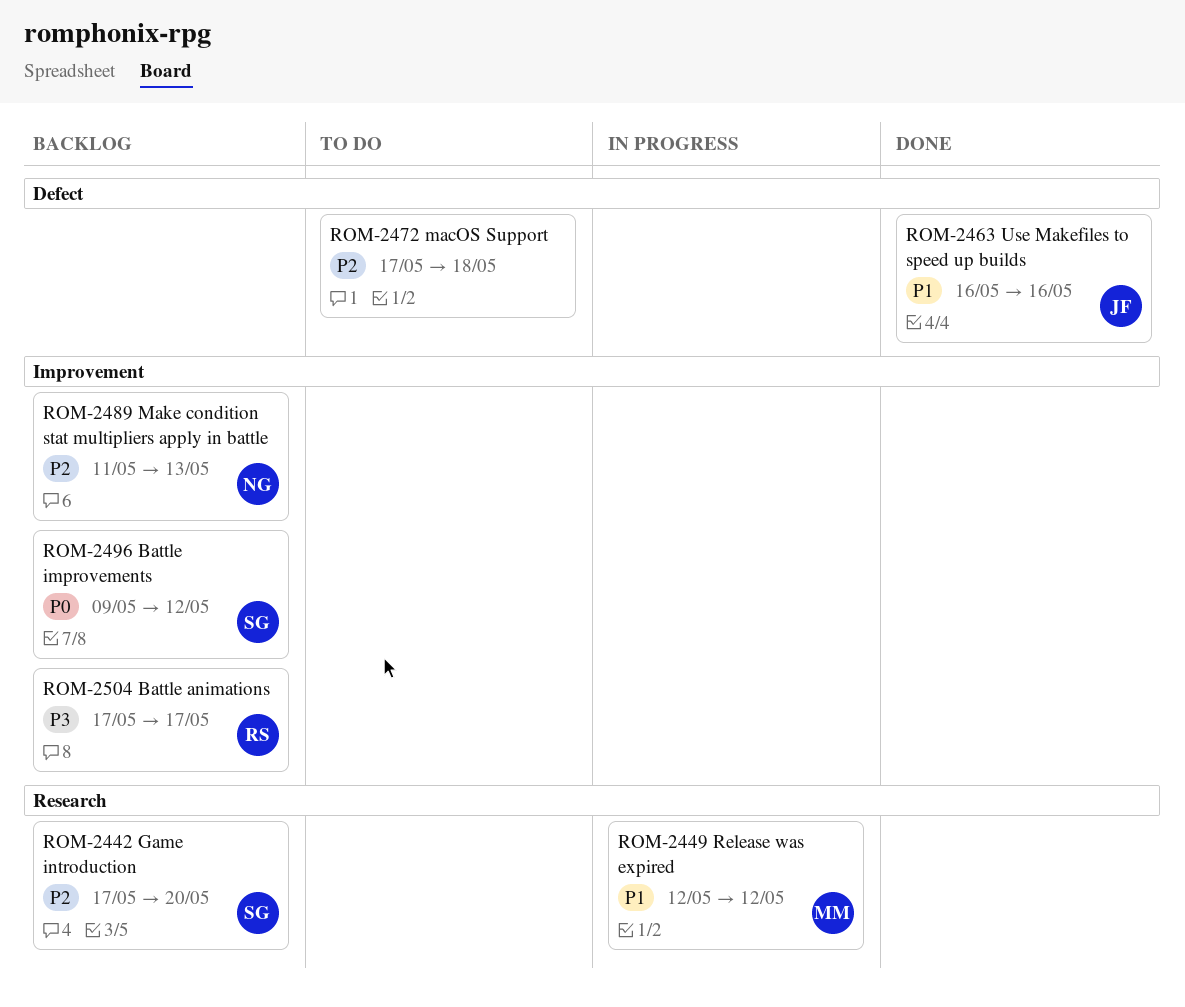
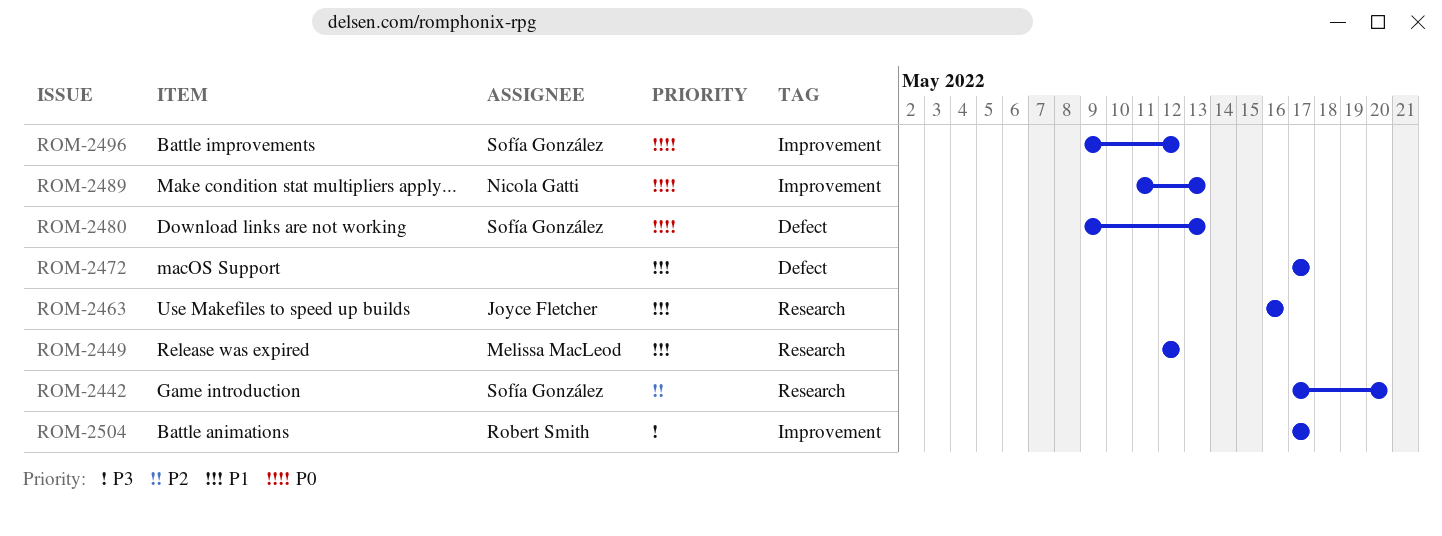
ROM-2463, label: Defect -> Research
ROM-2472, priority: P2 -> P1
ROM-2472, due: May 18 -> May 17
ROM-2480: none -> present
ROM-2489, priority: P2 -> P0

